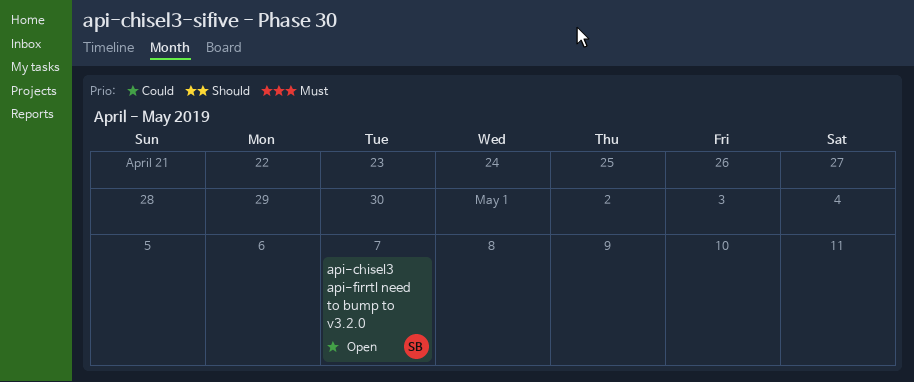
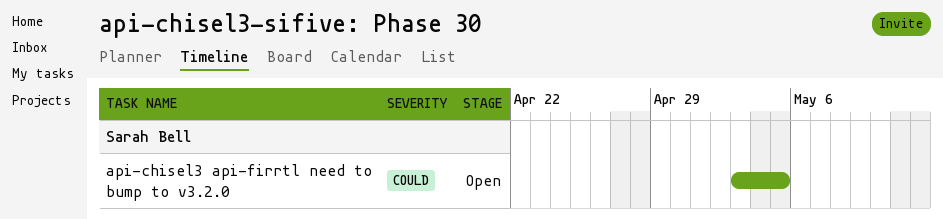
api-chisel3 api-firrtl need to bump to v3.2.0, due: May 7 -> May 5

